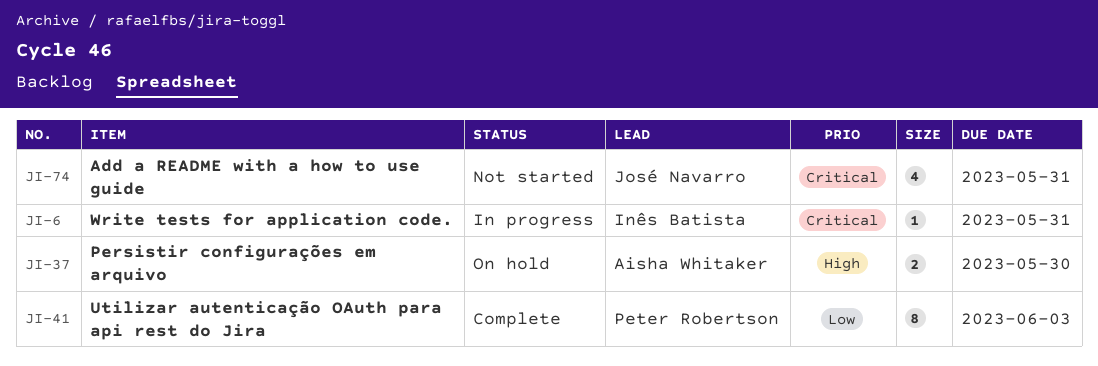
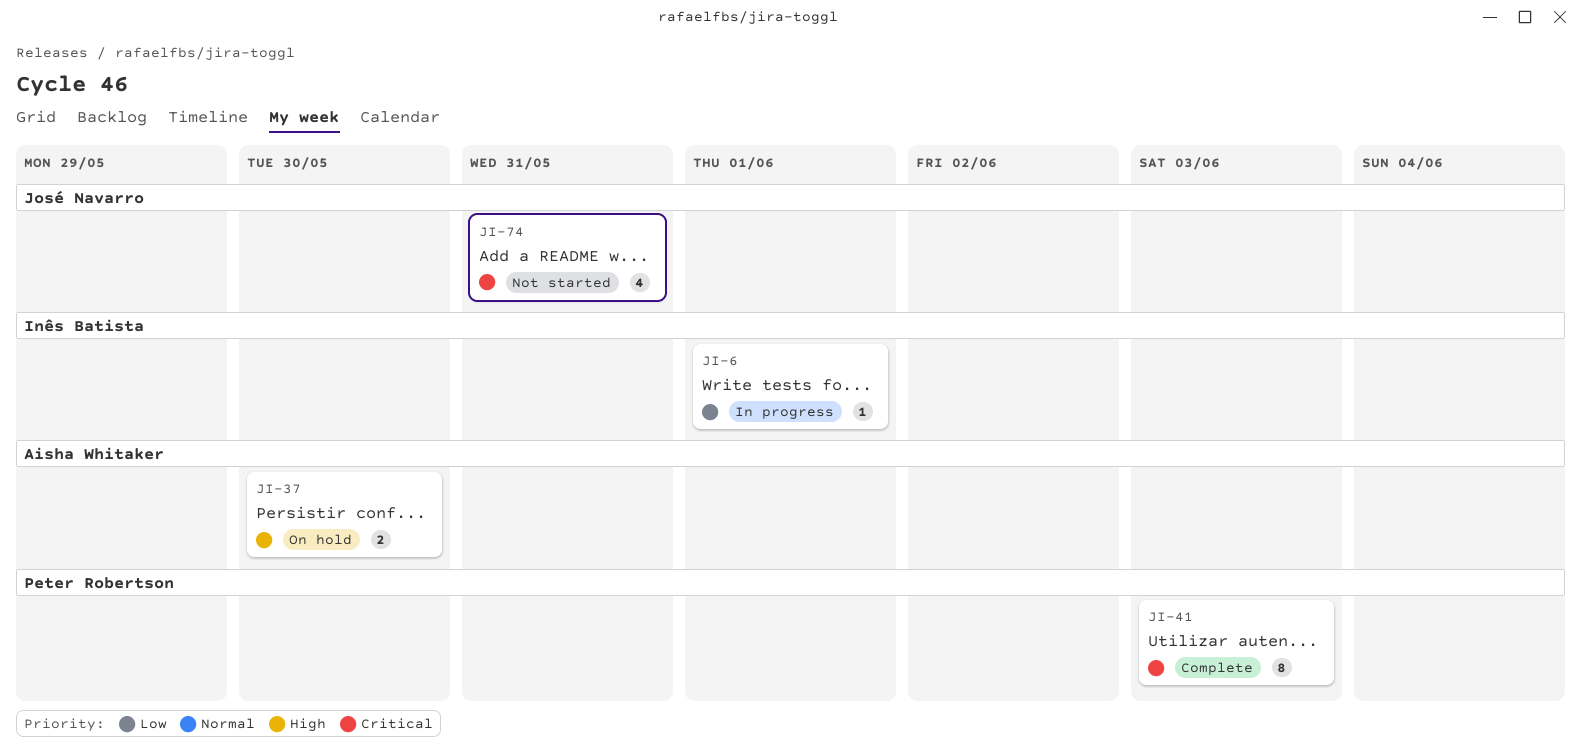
JI-6, priority: Critical -> Low
JI-6, due: May 31 -> Jun 1
JI-41, priority: Low -> Critical

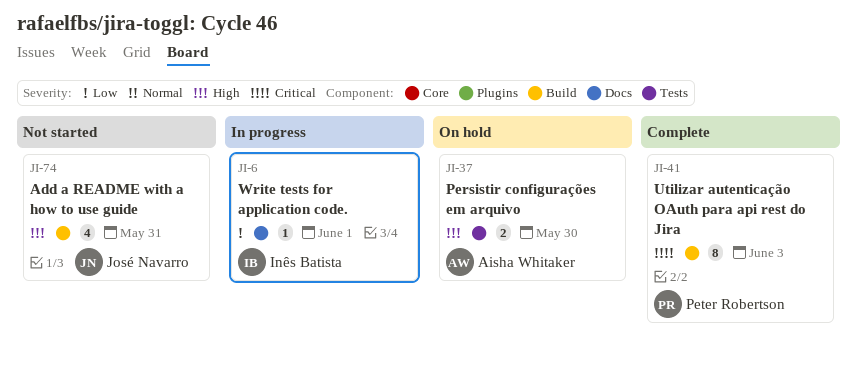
JI-74, priority: Critical -> High

